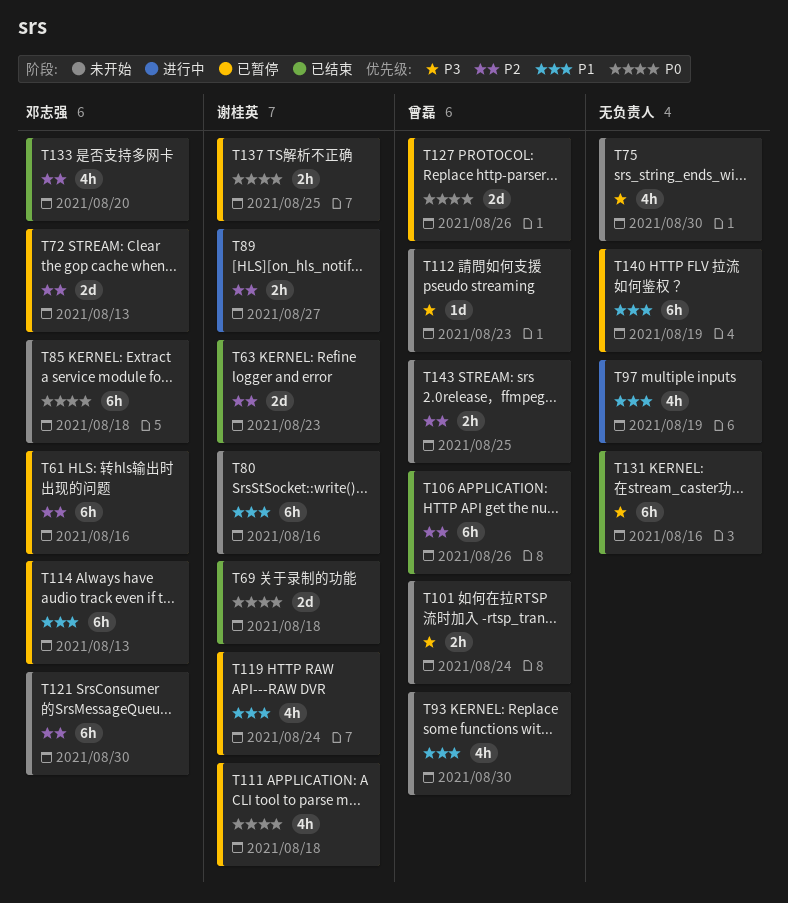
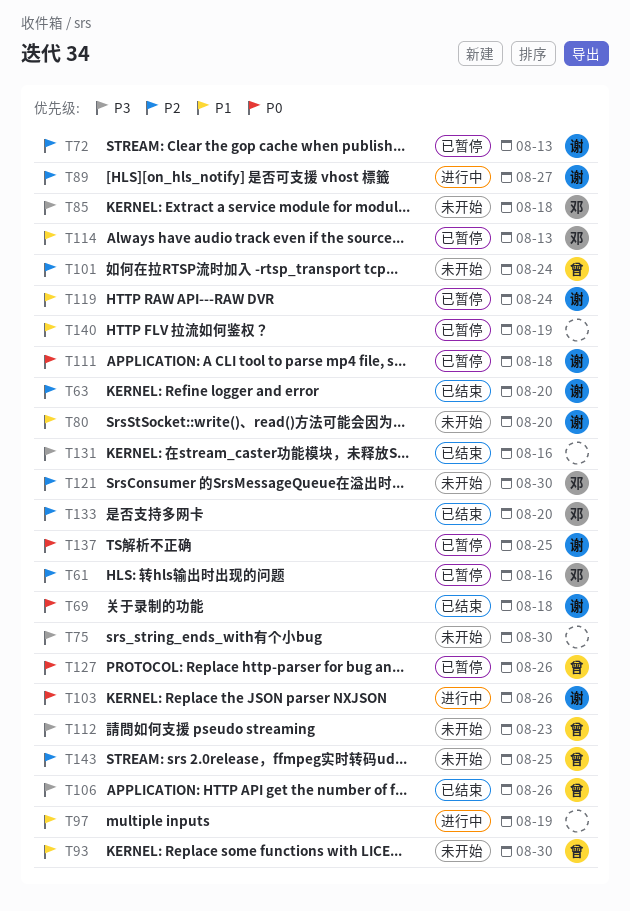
T63, due: Aug 23 -> Aug 20
T72, owner: 邓志强 -> 谢桂英
T80, due: Aug 16 -> Aug 20
T85, priority: P0 -> P3
T101, priority: P3 -> P2
T103: none -> present
T106, priority: P2 -> P3

